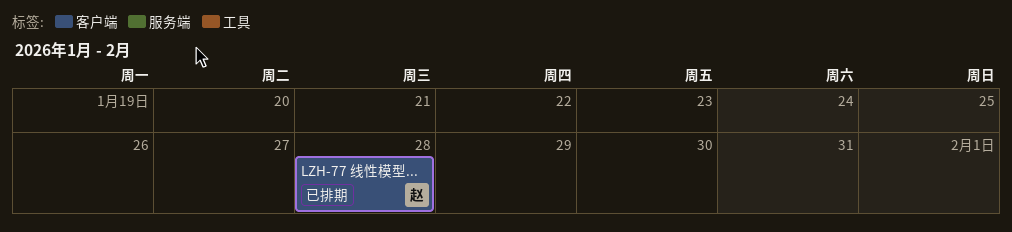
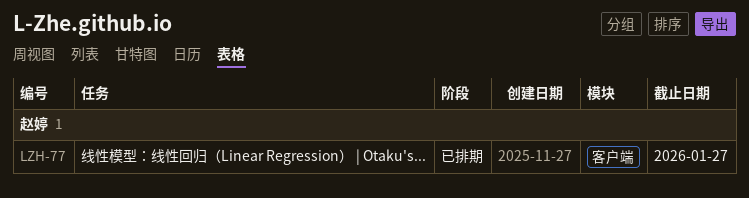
LZH-77, due: Jan 28 -> Jan 27

